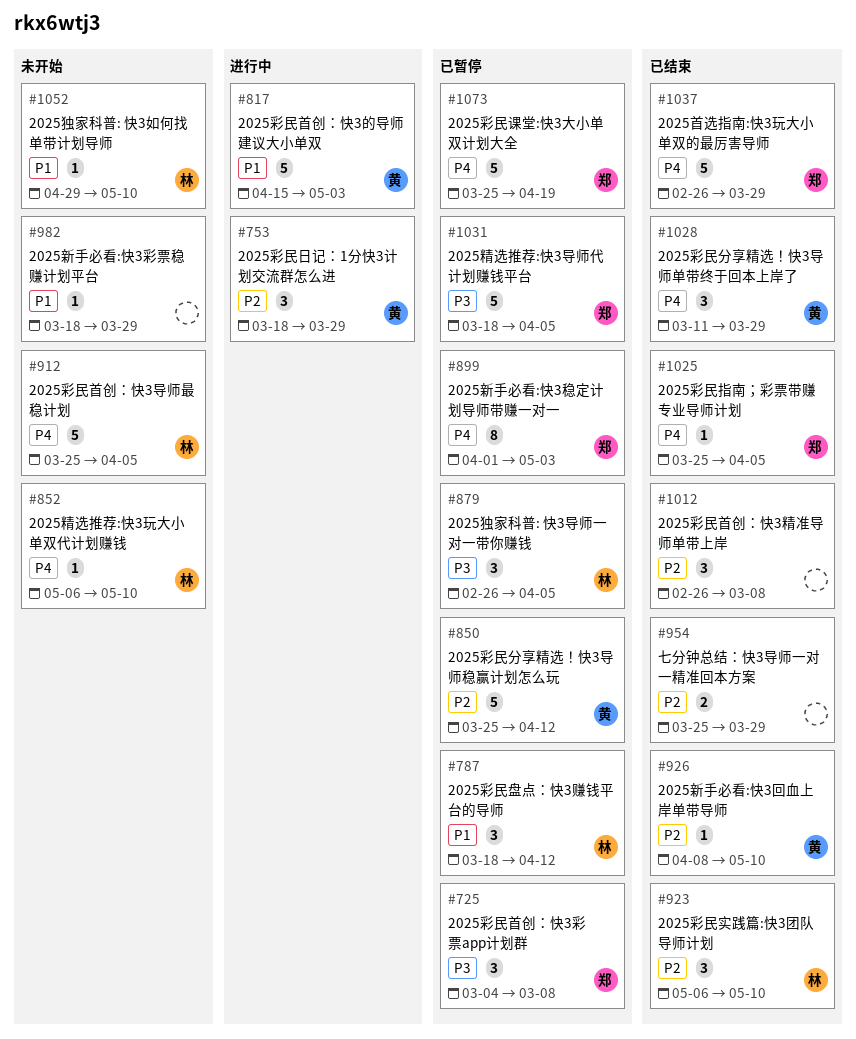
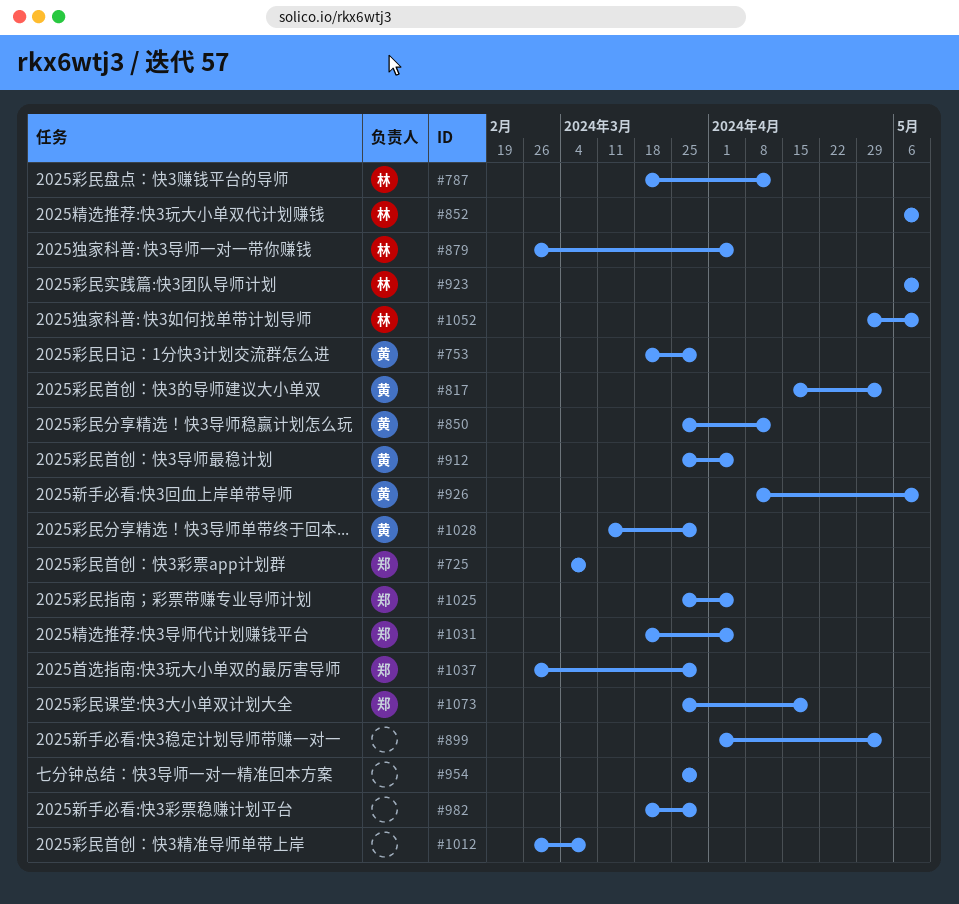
#899, owner: 郑 -> none
#912, owner: 林 -> 黄

